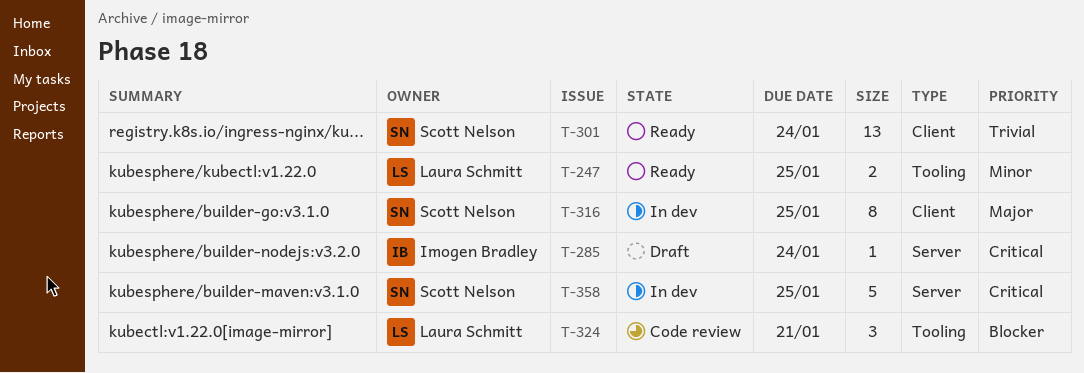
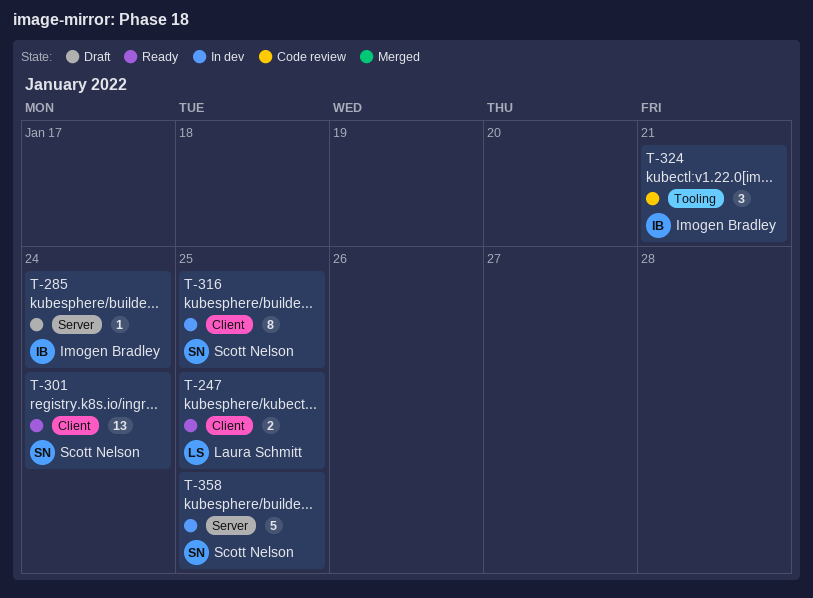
T-247, label: Tooling -> Client
T-324, owner: Laura Schmitt -> Imogen Bradley

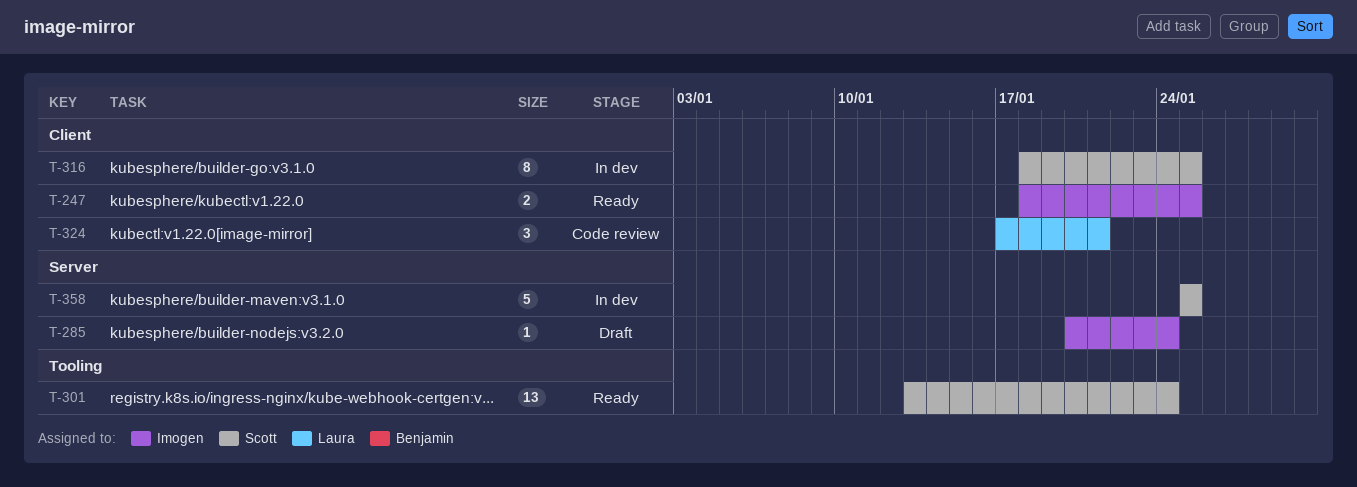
T-247, owner: Laura Schmitt -> Imogen Bradley
T-301, label: Client -> Tooling
T-324, owner: Imogen Bradley -> Laura Schmitt
T-324, label: Tooling -> Client

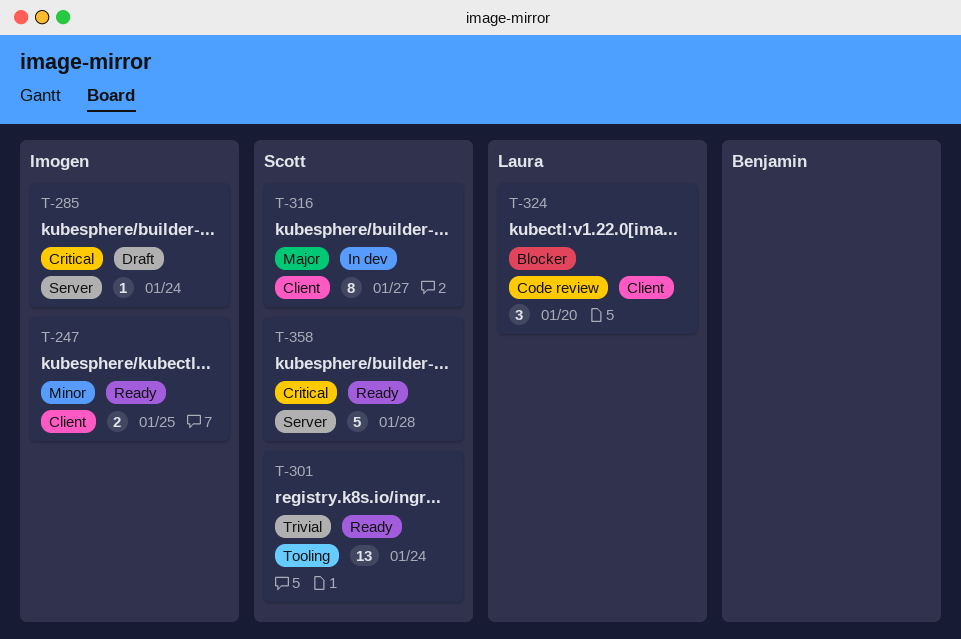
T-316, due: Jan 25 -> Jan 27
T-324, due: Jan 21 -> Jan 20
T-358, status: In dev -> Ready
T-358, due: Jan 25 -> Jan 28

